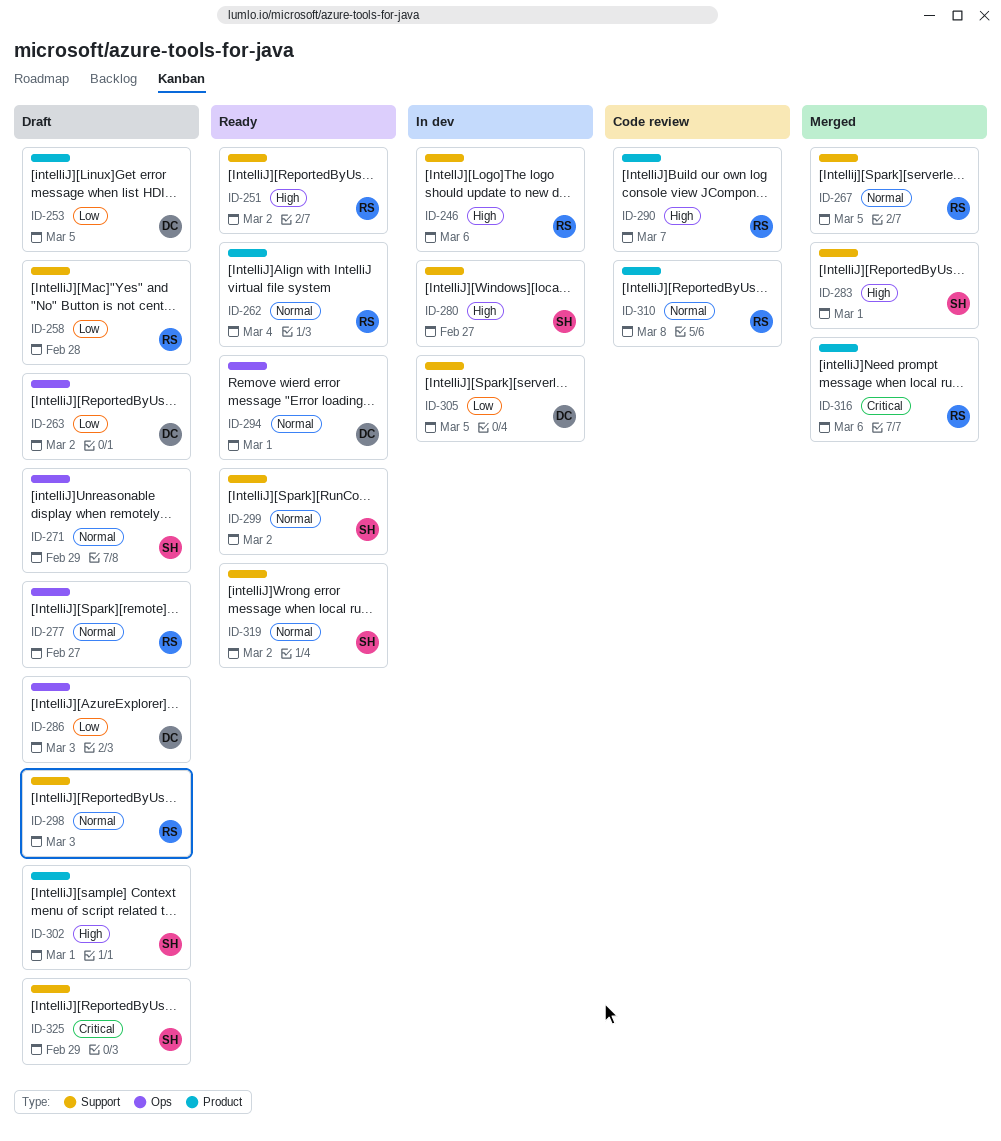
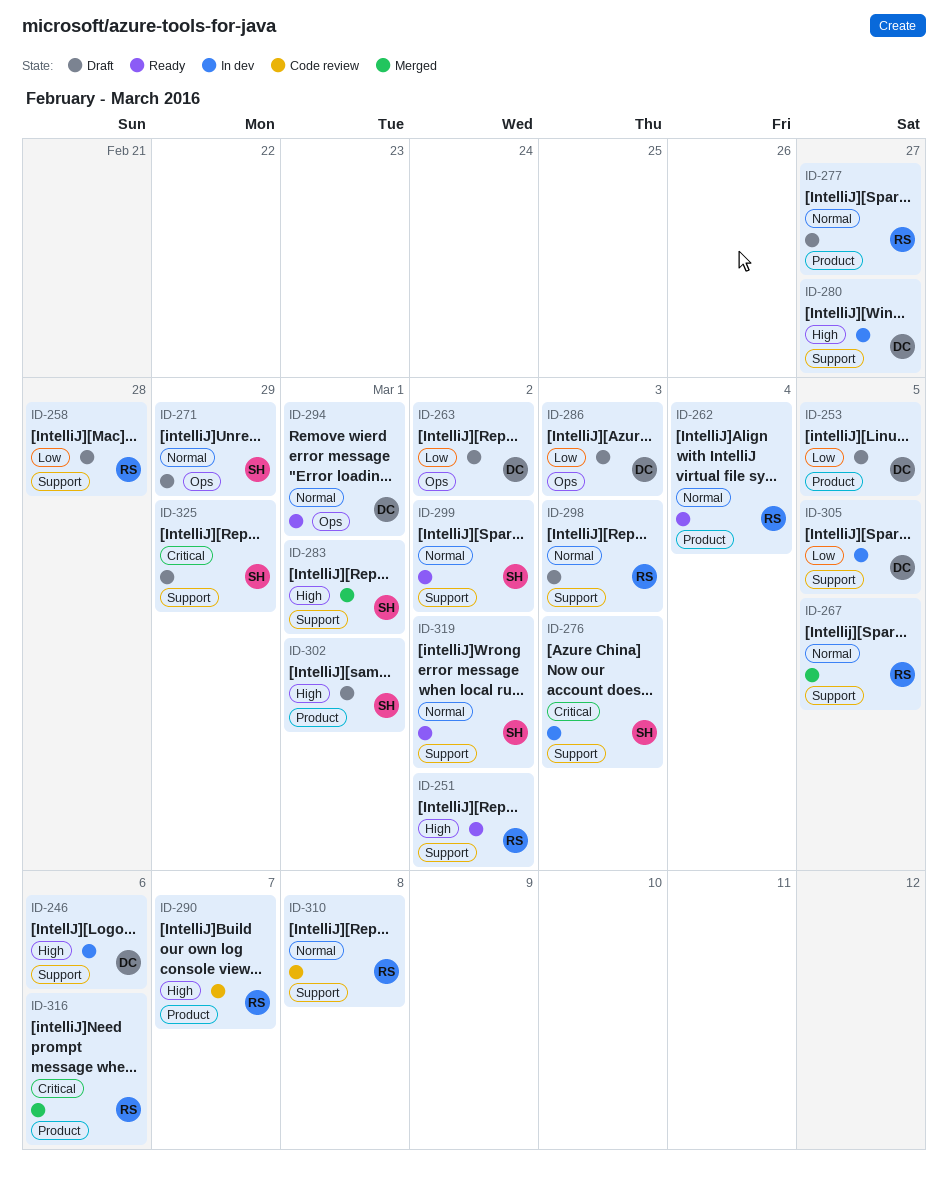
ID-246, owner: RS -> DC
ID-276: none -> present
ID-277, label: Ops -> Product
ID-280, owner: SH -> DC
ID-310, label: Product -> Support

